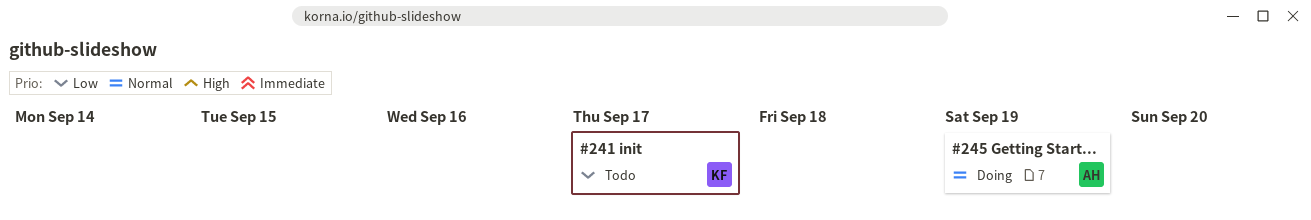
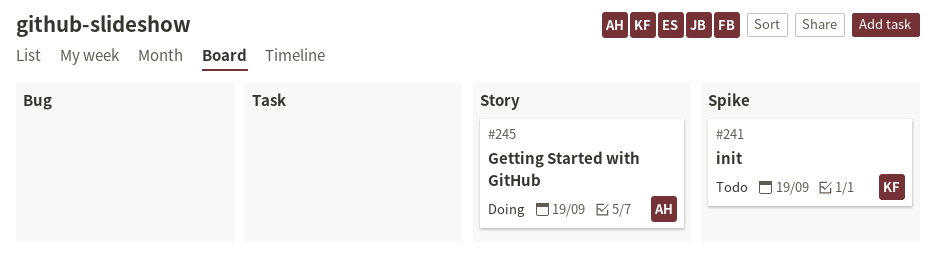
#241, due: Sep 17 -> Sep 19

